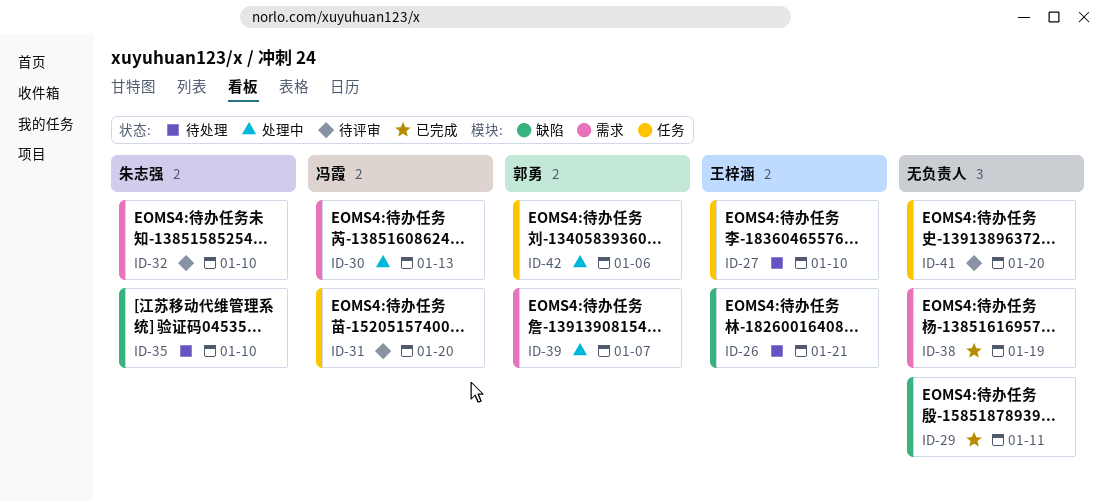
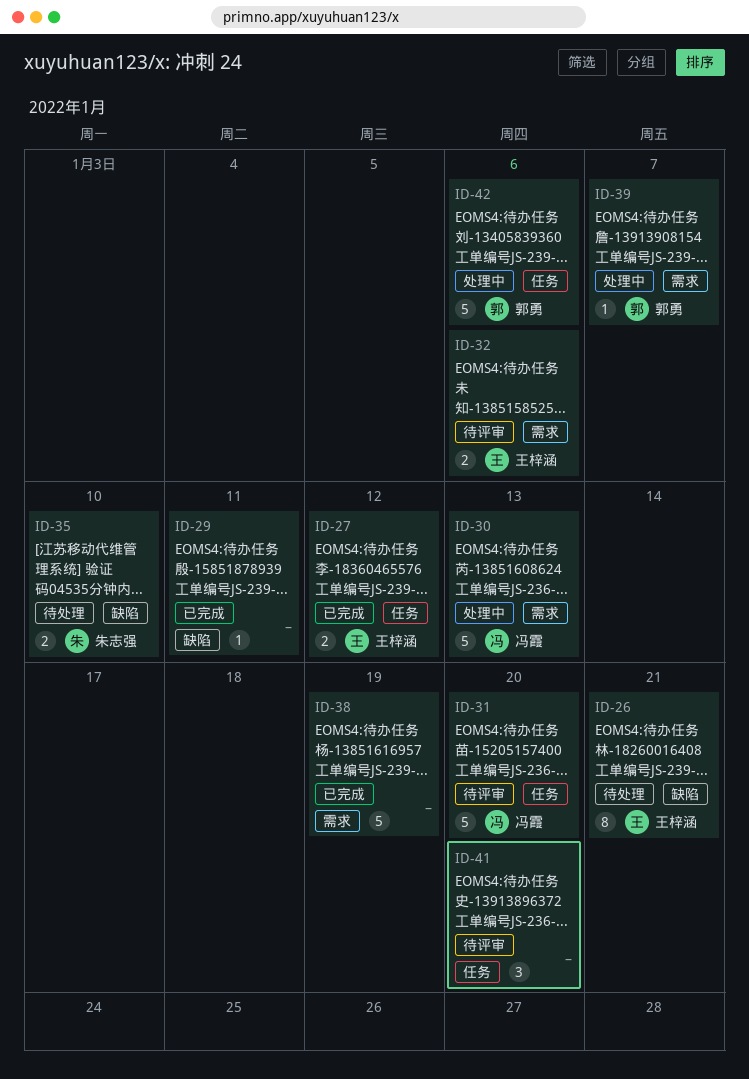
ID-27, status: 待处理 -> 已完成
ID-27, due: Jan 10 -> Jan 12
ID-32, owner: 朱志强 -> 王梓涵
ID-32, due: Jan 10 -> Jan 6

